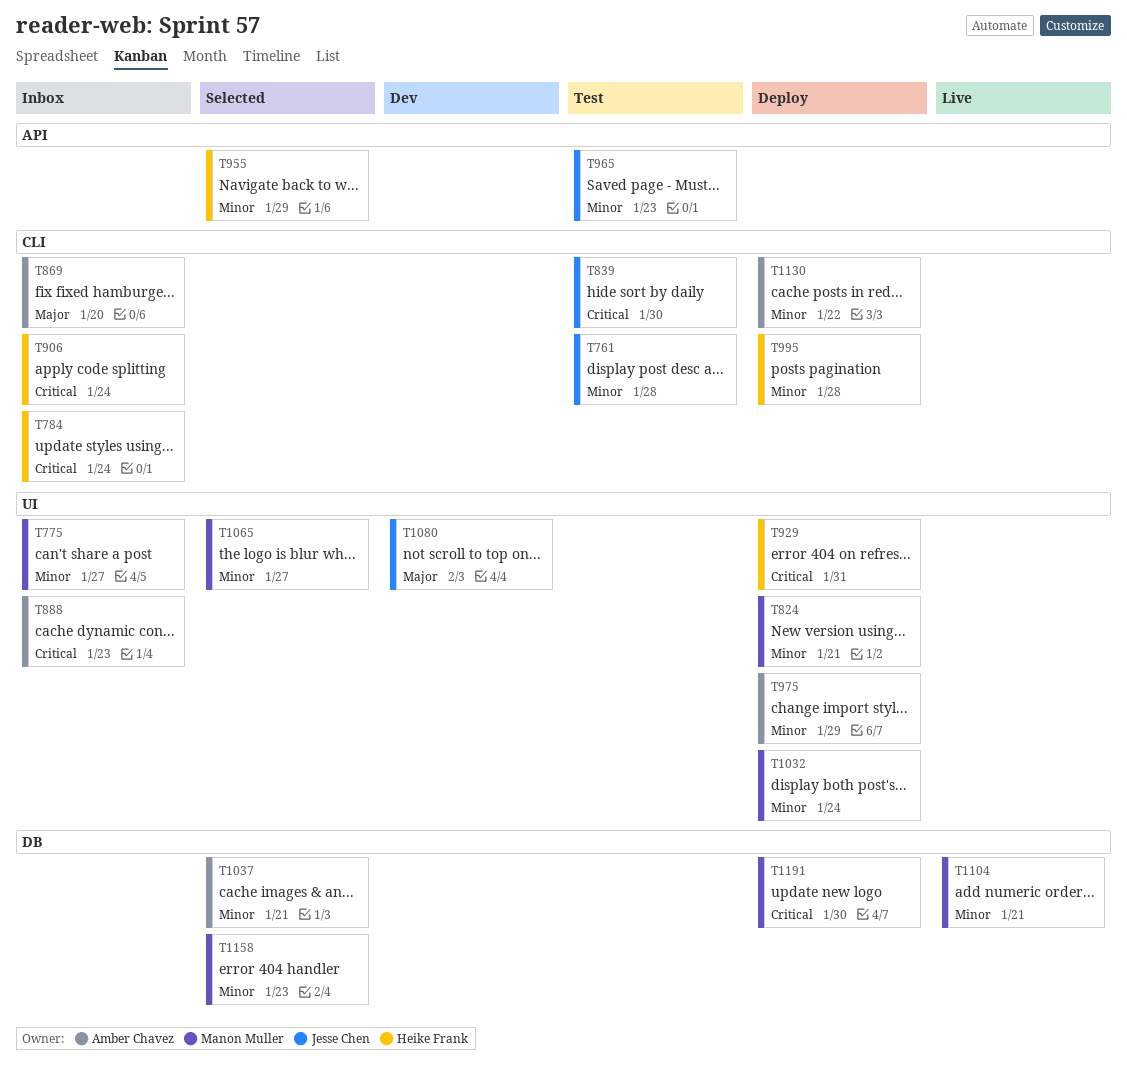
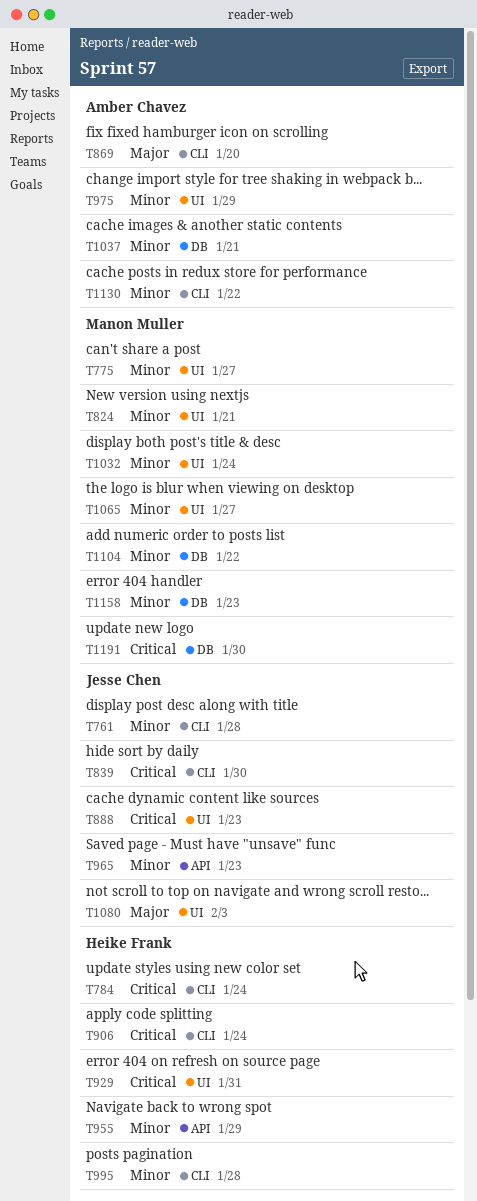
T888, owner: Amber Chavez -> Jesse Chen
T1104, due: Jan 21 -> Jan 22

